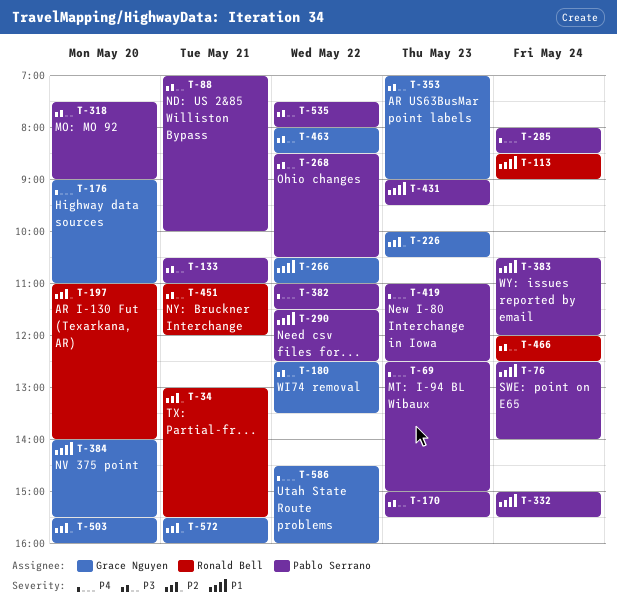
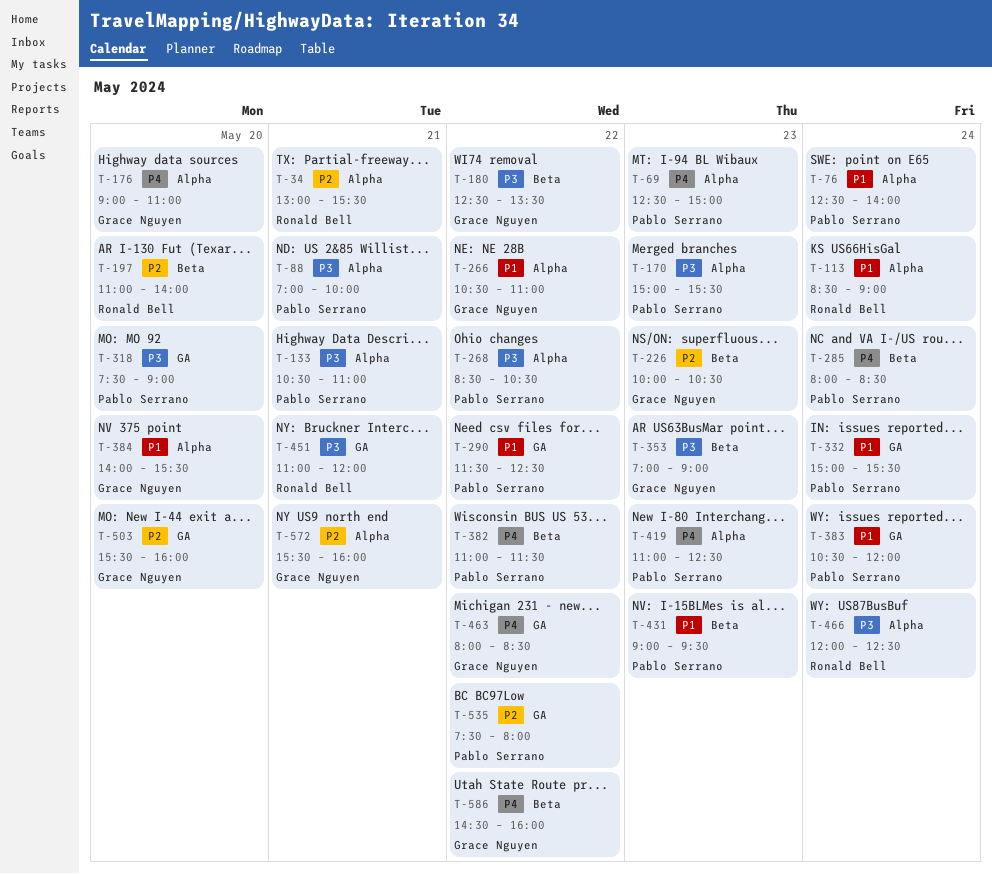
T-463, priority: P3 -> P4
T-535, priority: P3 -> P2

